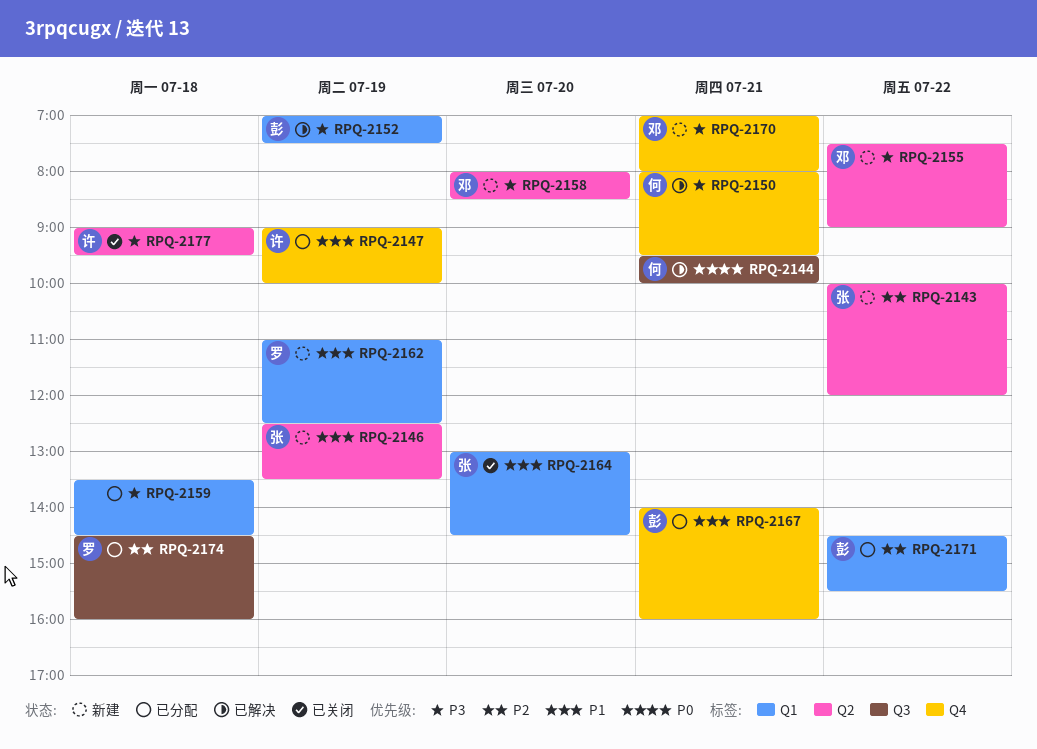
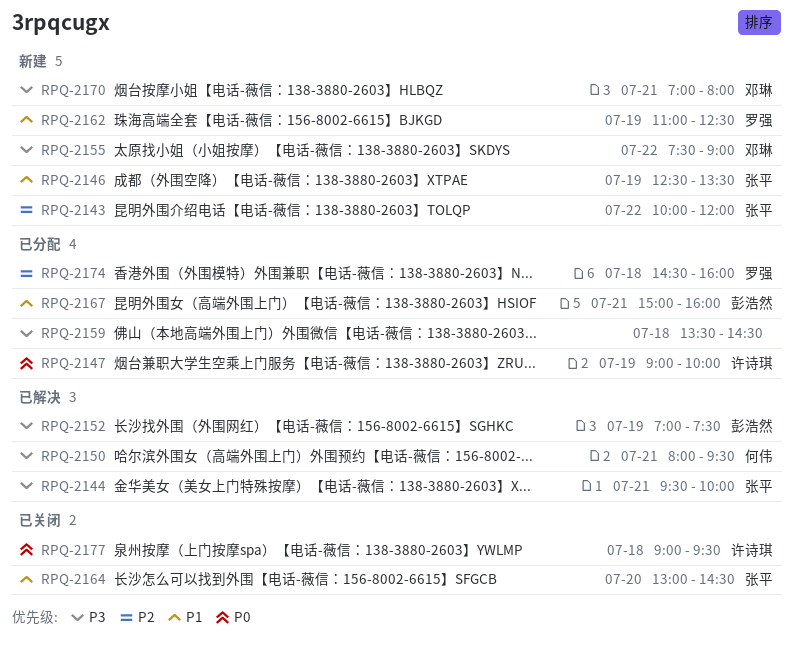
RPQ-2144, owner: 何伟 -> 张平
RPQ-2144, priority: P0 -> P3
RPQ-2147, priority: P1 -> P0
RPQ-2158: present -> none
RPQ-2167, begins: 14:00 -> 15:00
RPQ-2171: present -> none
RPQ-2177, priority: P3 -> P0

